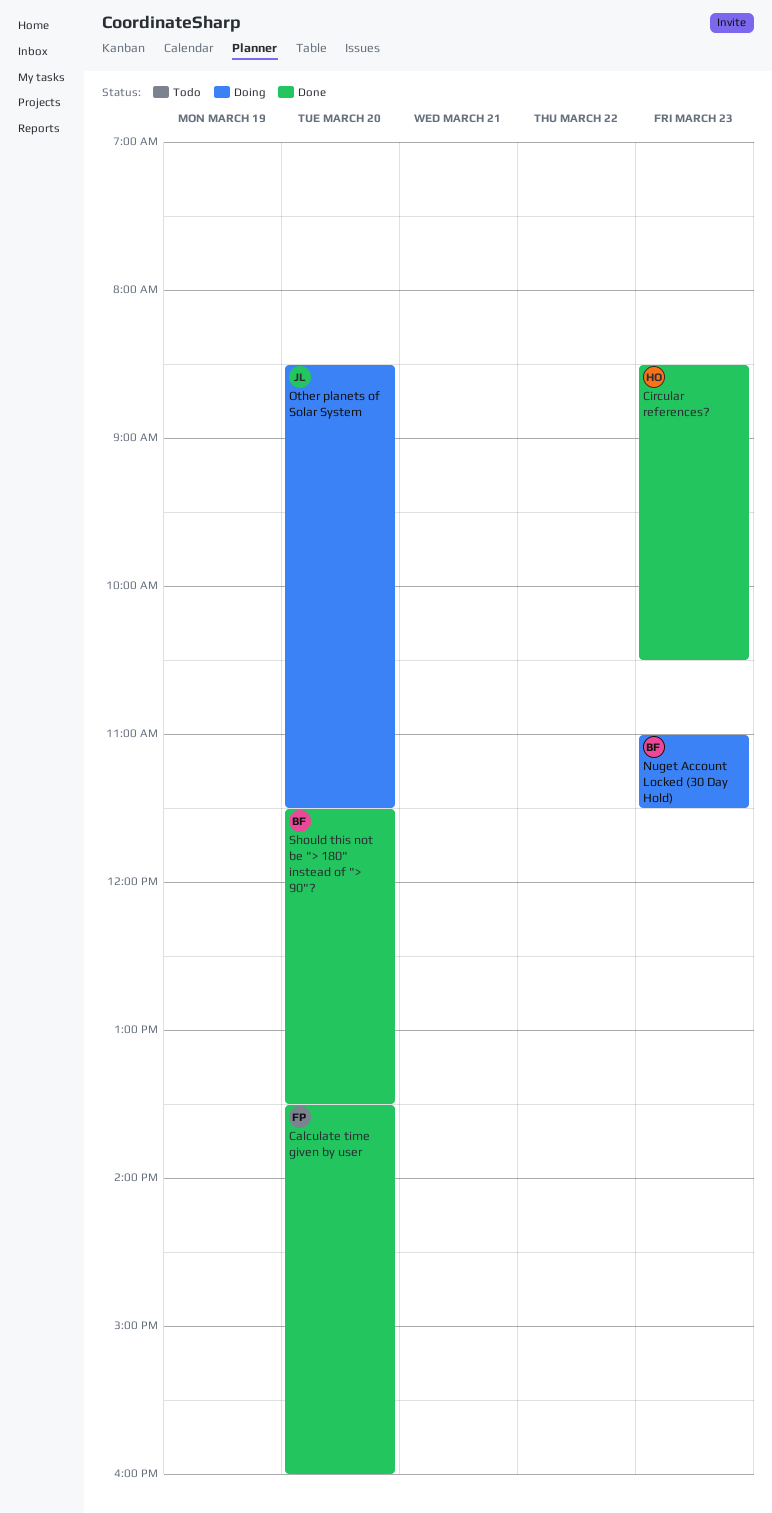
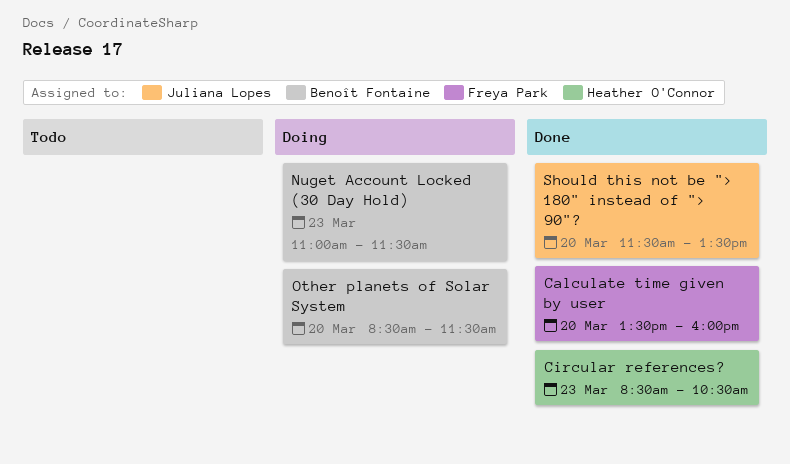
Other planets of Solar System, owner: Juliana Lopes -> Benoît Fontaine
Should this not be "> 180" instead of "> 90"?, owner: Benoît Fontaine -> Juliana Lopes

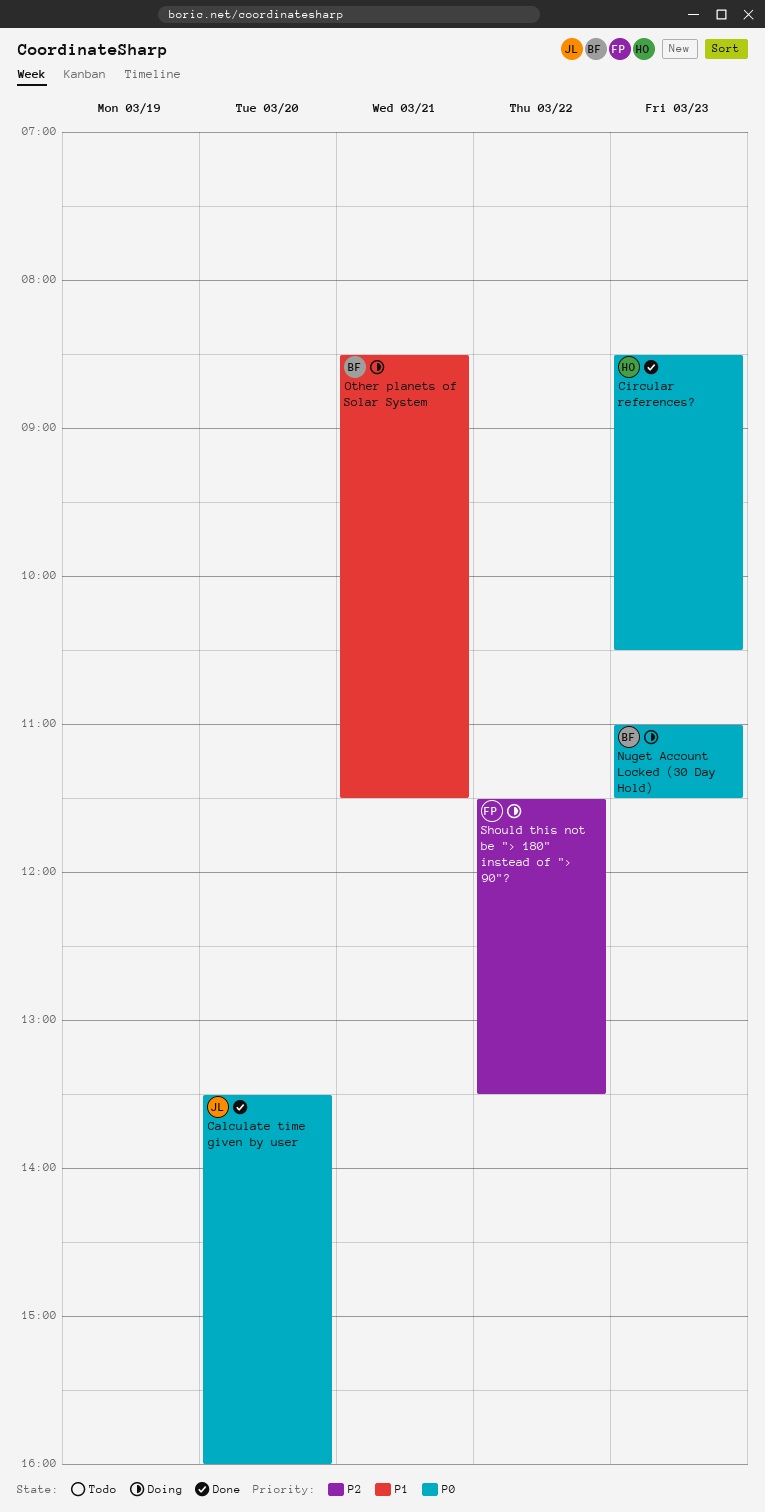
Calculate time given by user, owner: Freya Park -> Juliana Lopes
Other planets of Solar System, day: Mar 20 -> Mar 21
Should this not be "> 180" instead of "> 90"?, status: Done -> Doing
Should this not be "> 180" instead of "> 90"?, owner: Juliana Lopes -> Freya Park
Should this not be "> 180" instead of "> 90"?, day: Mar 20 -> Mar 22

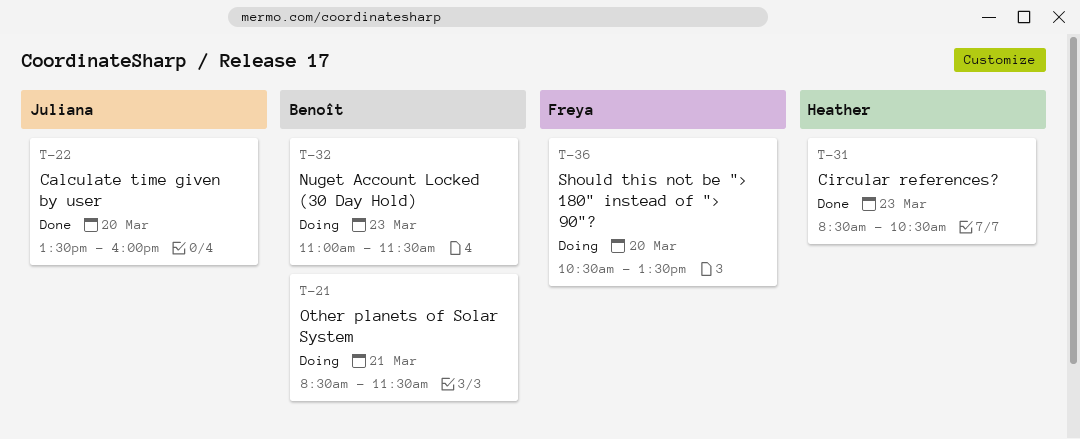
Should this not be "> 180" instead of "> 90"?, day: Mar 22 -> Mar 20
Should this not be "> 180" instead of "> 90"?, begins: 11:30 -> 10:30

